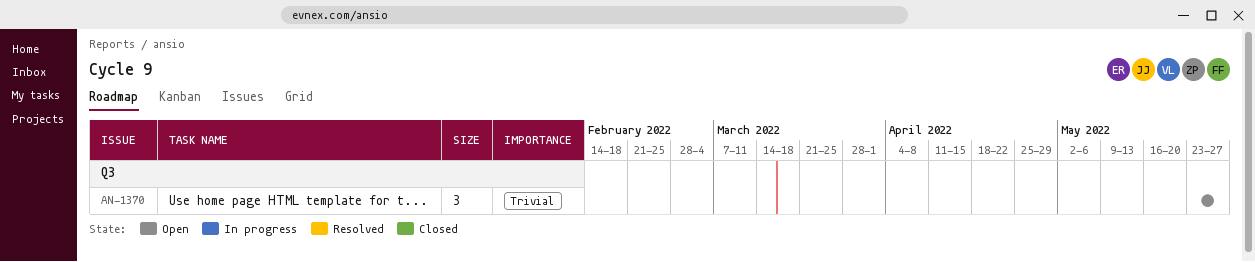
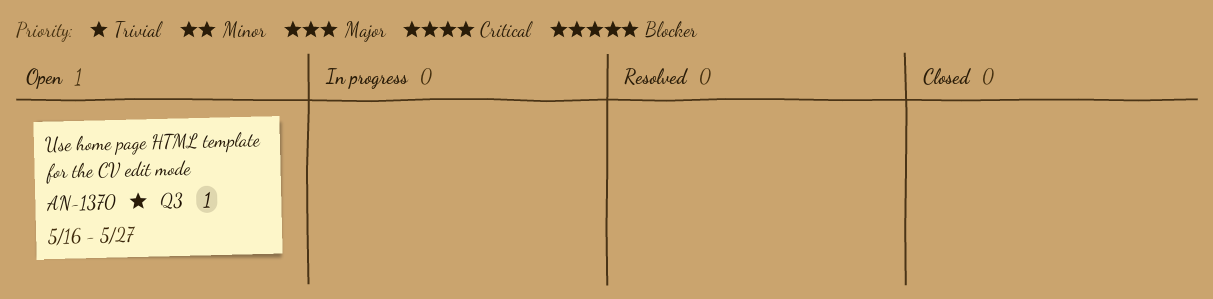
AN-1370, estimate: 3 -> 1
AN-1370, start: May 23 -> May 16

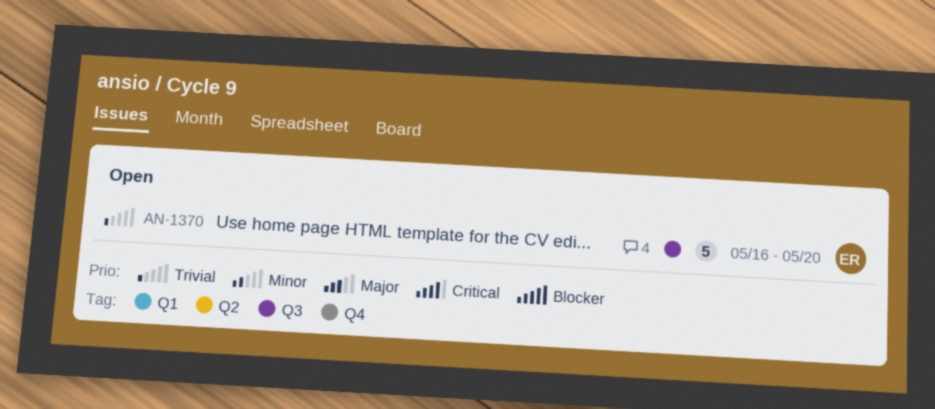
AN-1370, estimate: 1 -> 5
AN-1370, due: May 27 -> May 20

